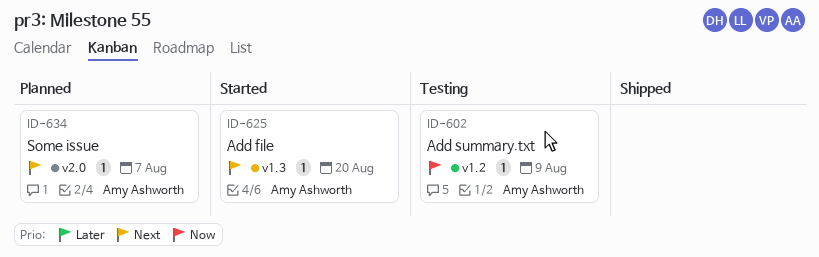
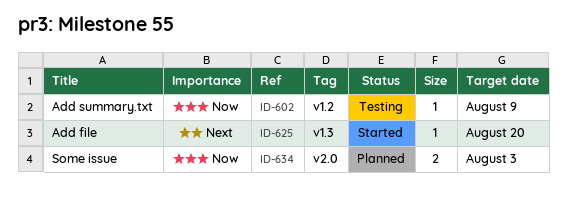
ID-634, priority: Next -> Now
ID-634, estimate: 1 -> 2
ID-634, due: Aug 7 -> Aug 3

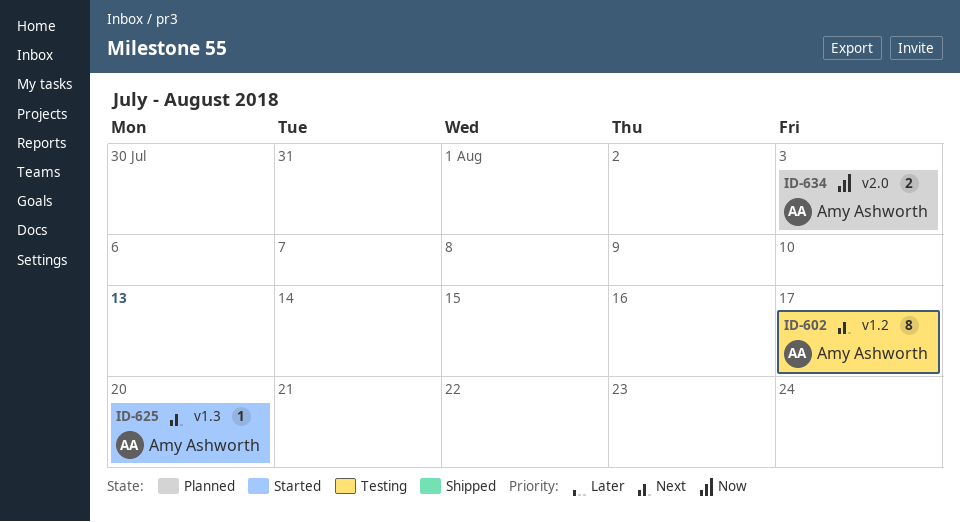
ID-602, priority: Now -> Next
ID-602, estimate: 1 -> 8
ID-602, due: Aug 9 -> Aug 17

